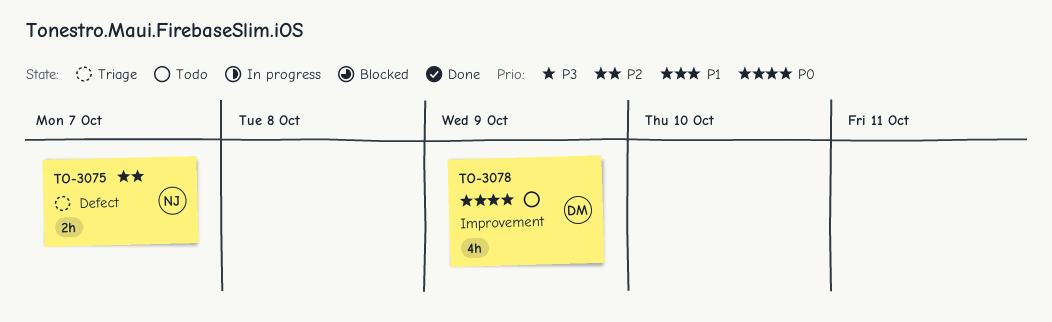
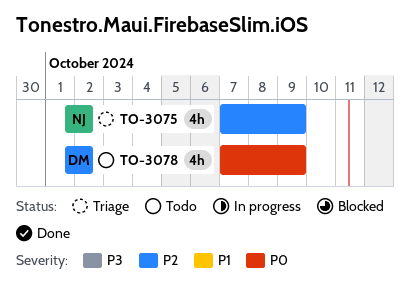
TO-3075, estimate: 2h -> 4h
TO-3075, due: Oct 7 -> Oct 9

